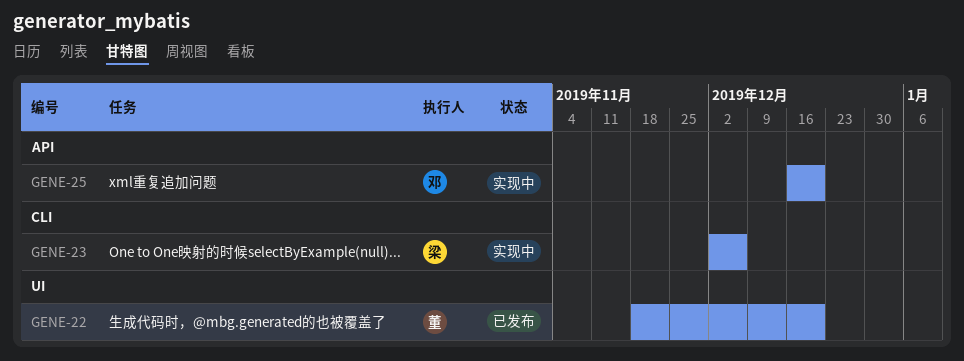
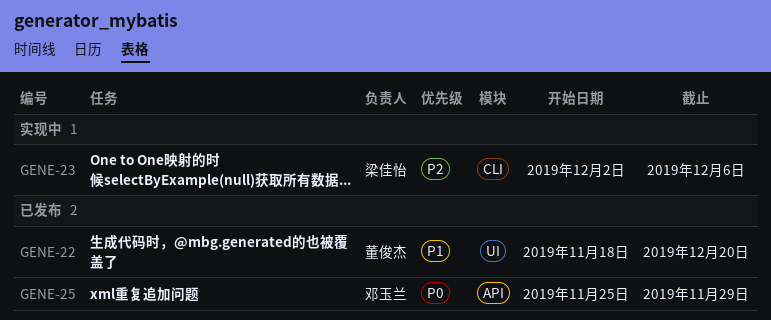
GENE-25, status: 实现中 -> 已发布
GENE-25, start: Dec 16 -> Nov 25
GENE-25, due: Dec 20 -> Nov 29

